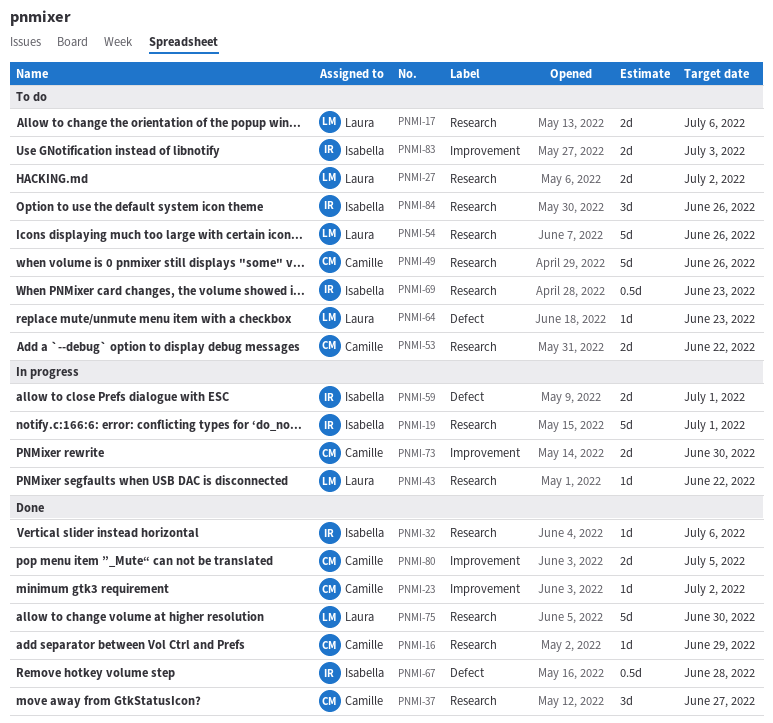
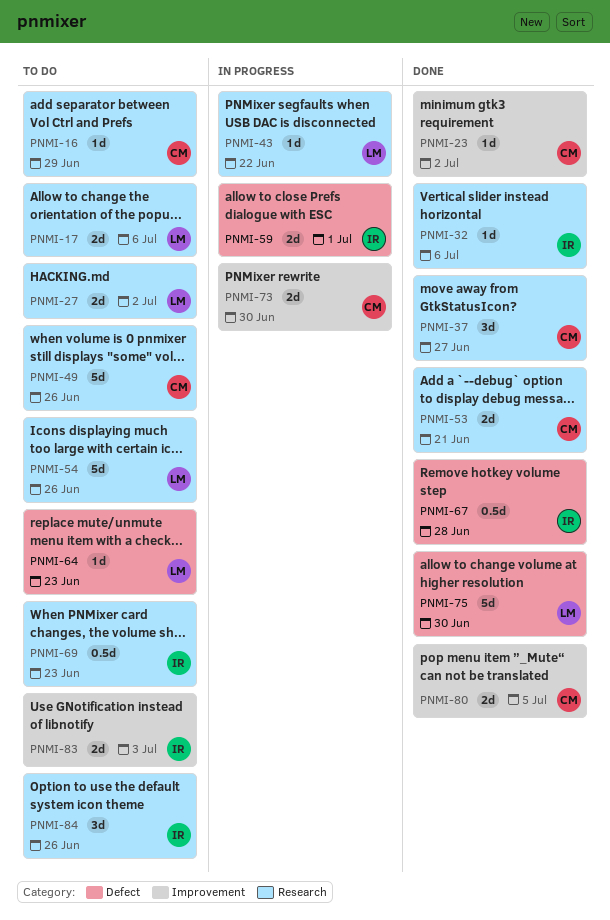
PNMI-16, status: Done -> To do
PNMI-19: present -> none
PNMI-53, status: To do -> Done
PNMI-53, due: Jun 22 -> Jun 21
PNMI-75, label: Research -> Defect

